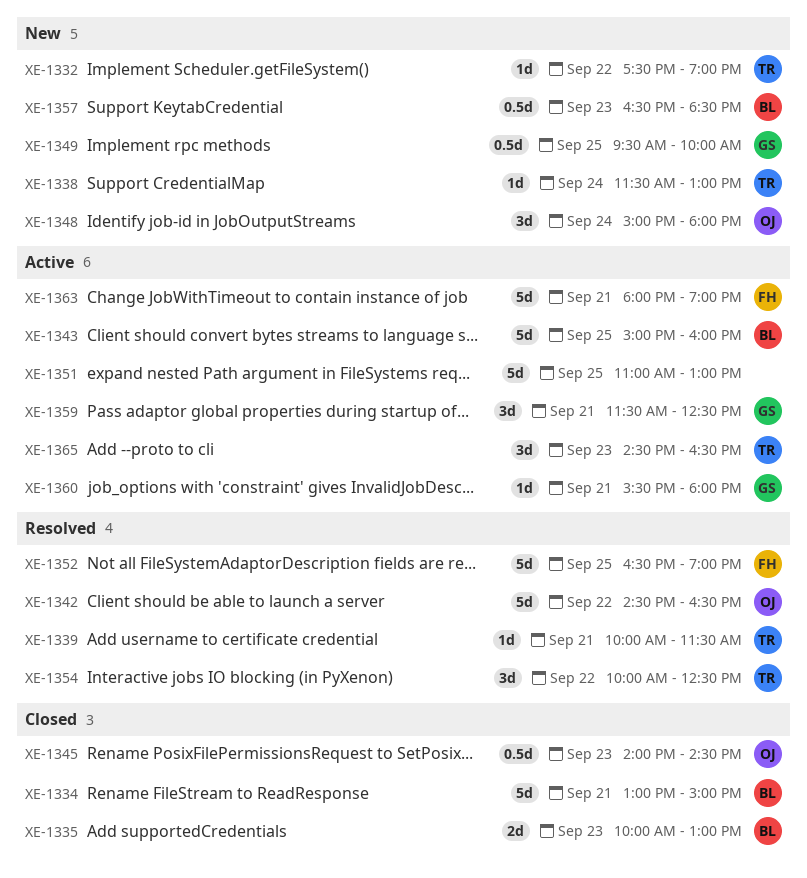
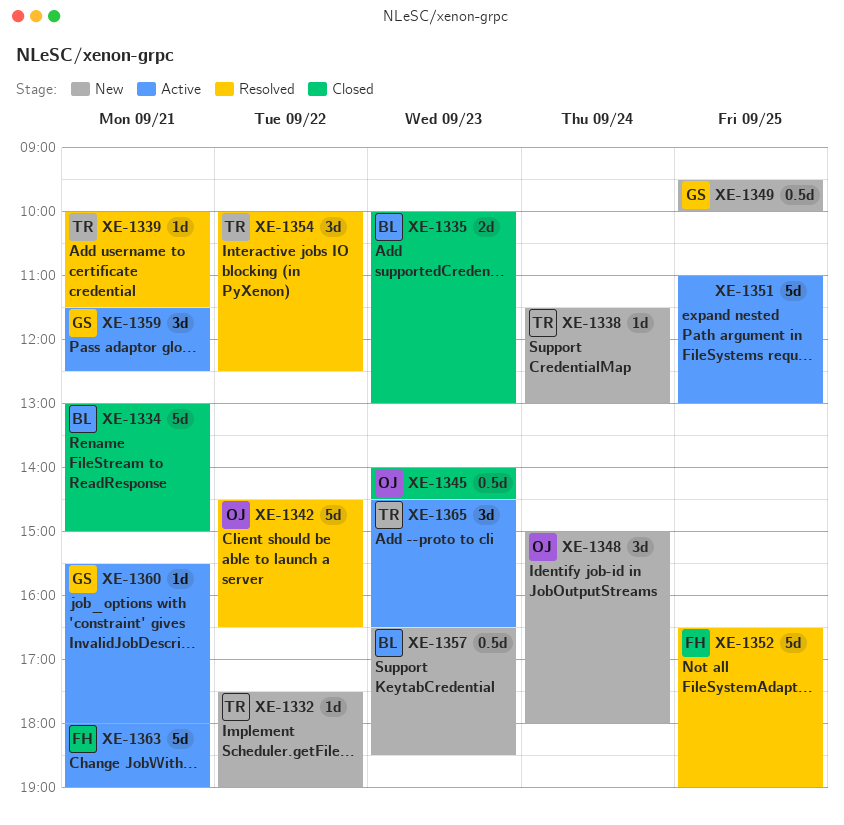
XE-1343: present -> none

